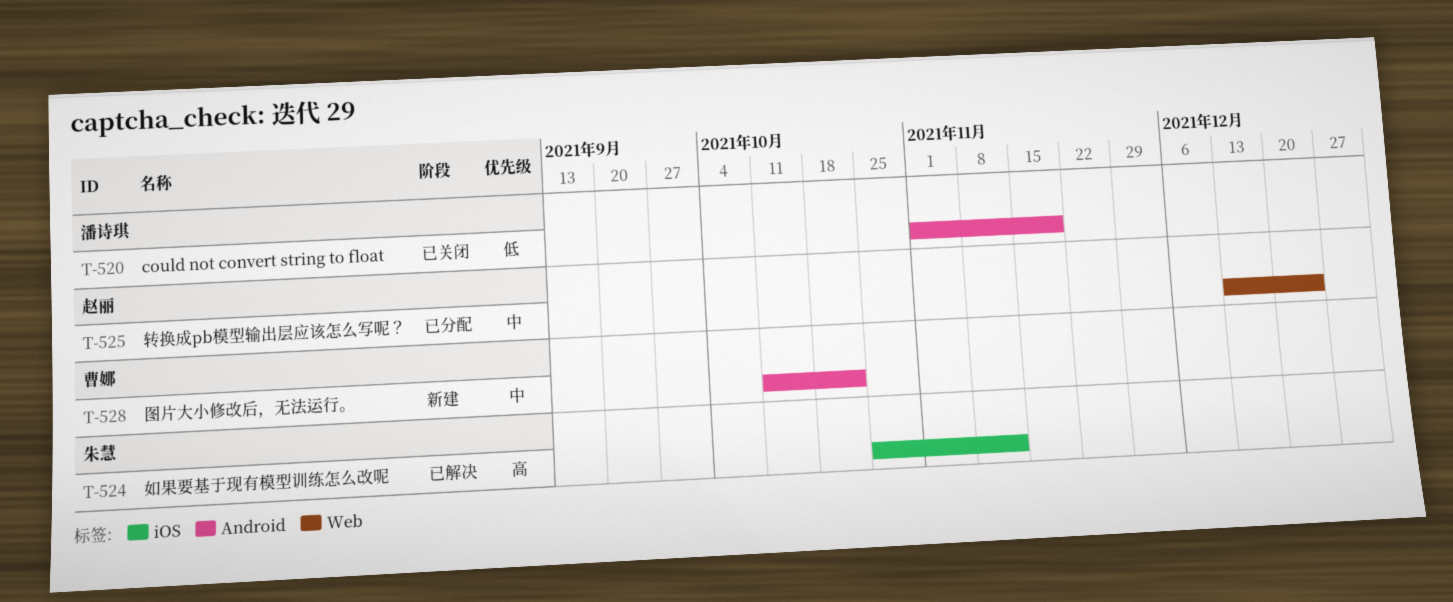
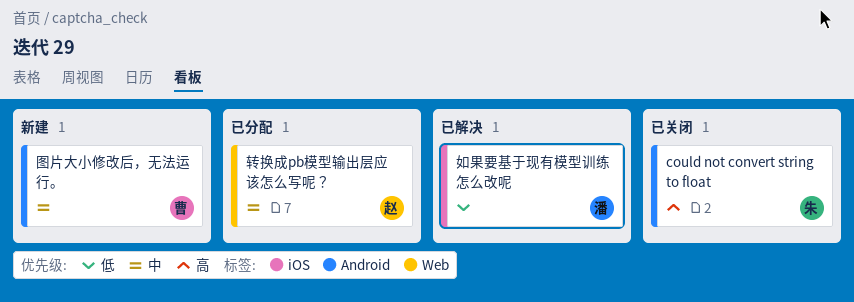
could not convert string to float, owner: 潘诗琪 -> 朱慧
could not convert string to float, priority: 低 -> 高
如果要基于现有模型训练怎么改呢, owner: 朱慧 -> 潘诗琪
如果要基于现有模型训练怎么改呢, priority: 高 -> 低

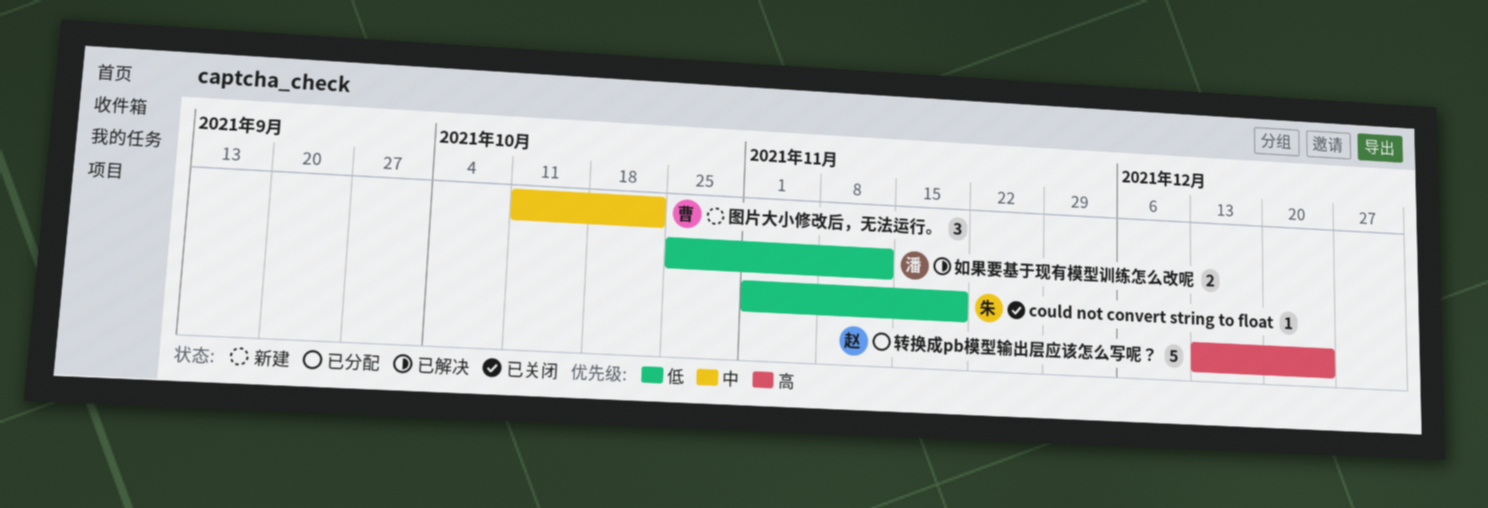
could not convert string to float, priority: 高 -> 低
转换成pb模型输出层应该怎么写呢？, priority: 中 -> 高

